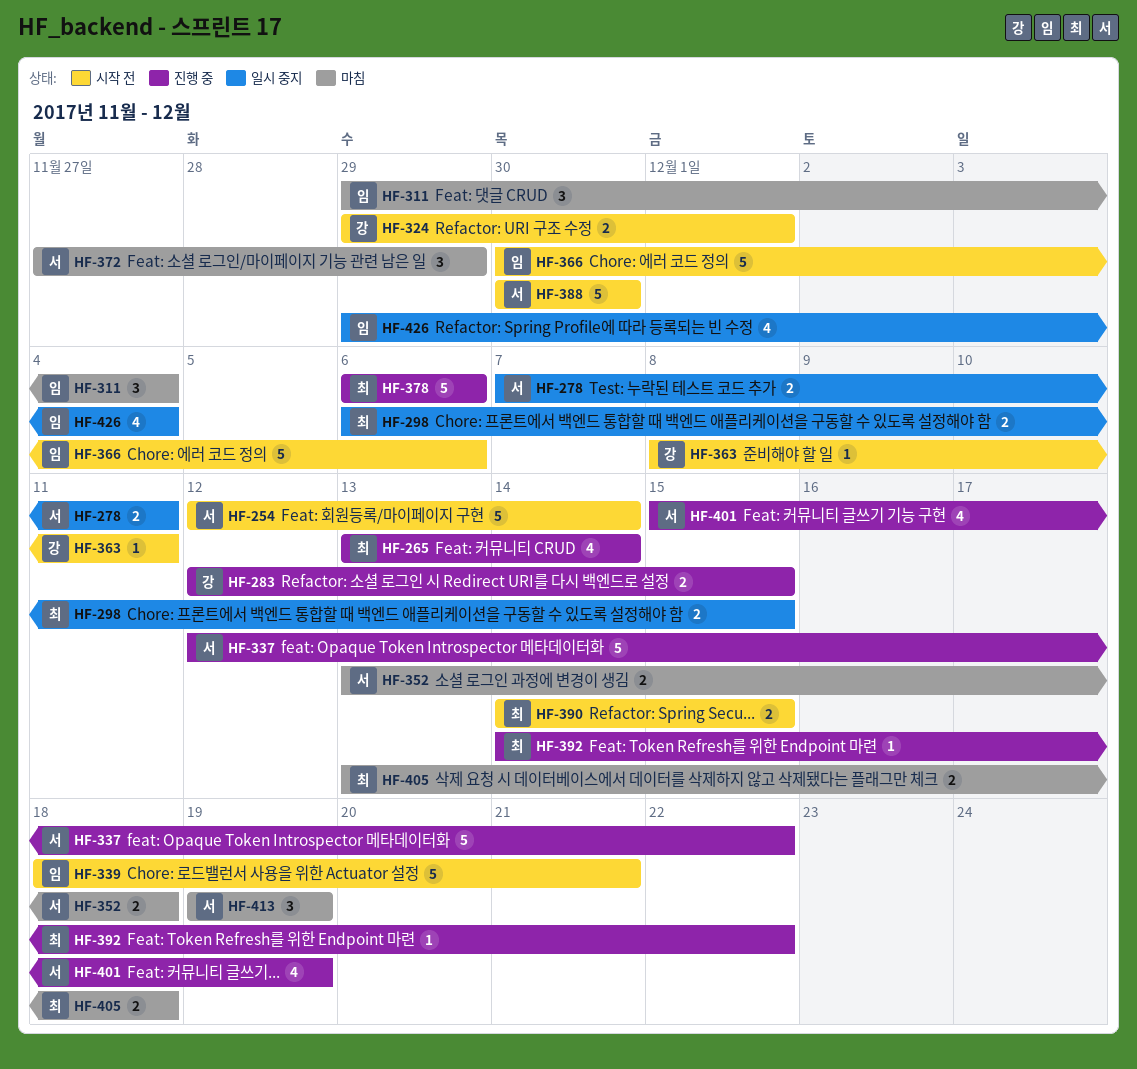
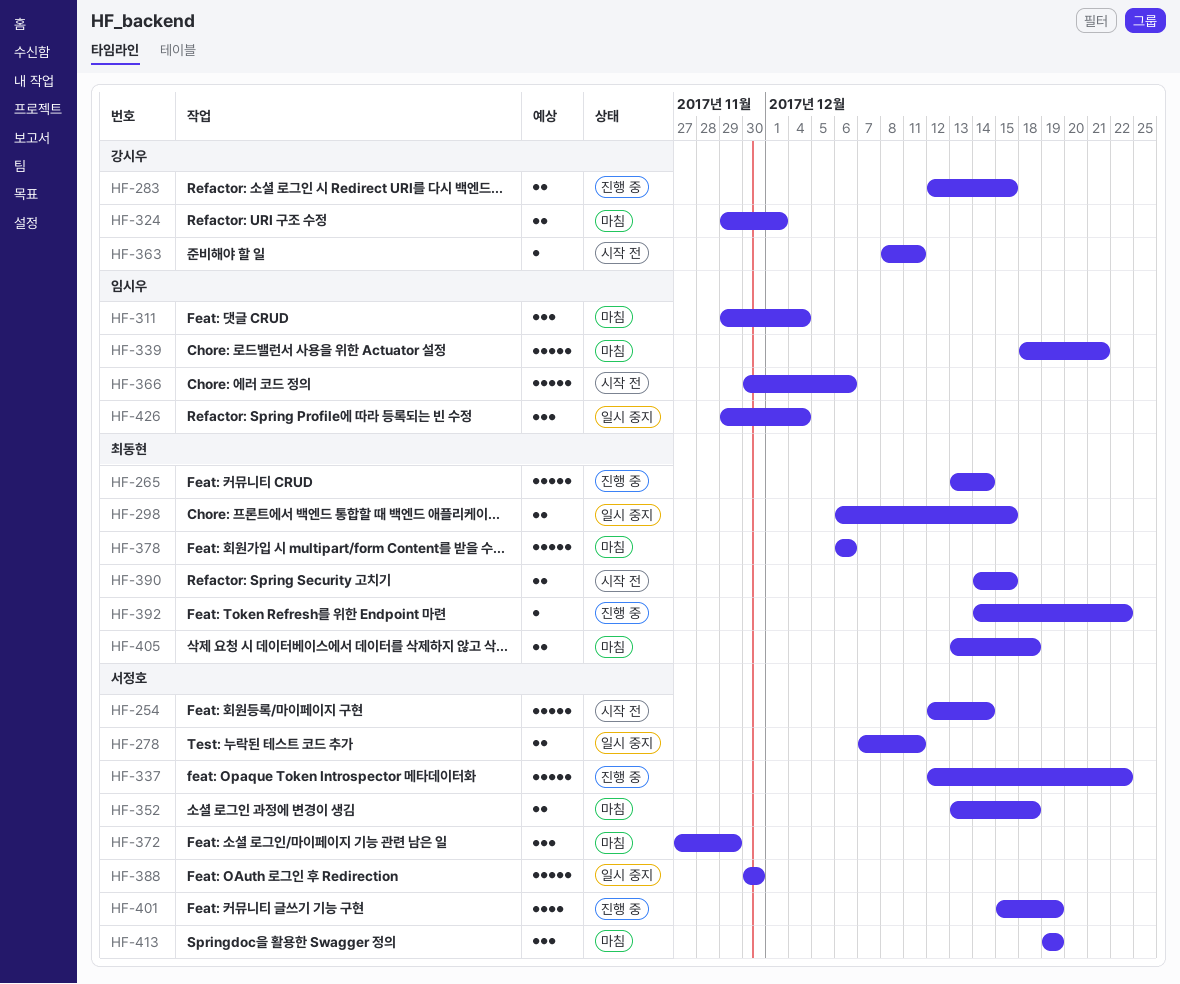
HF-265, estimate: 4 -> 5
HF-324, status: 시작 전 -> 마침
HF-339, status: 시작 전 -> 마침
HF-378, status: 진행 중 -> 마침
HF-388, status: 시작 전 -> 일시 중지
HF-426, estimate: 4 -> 3

